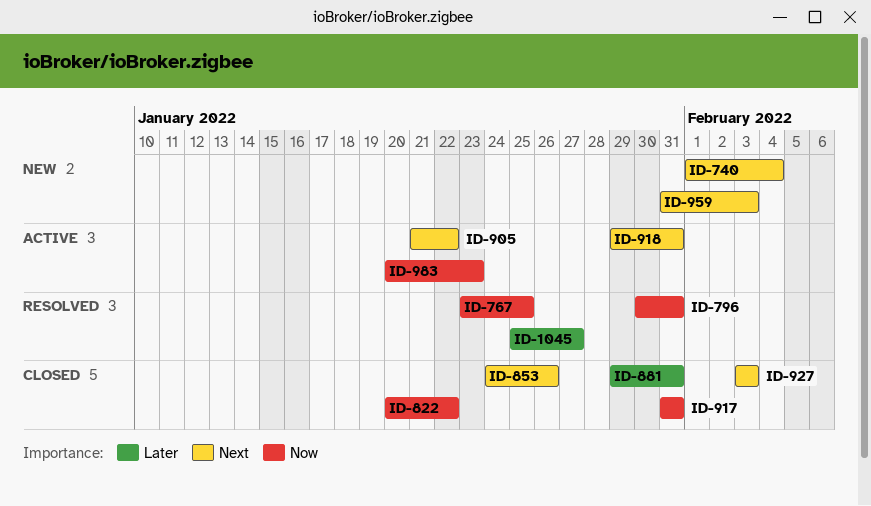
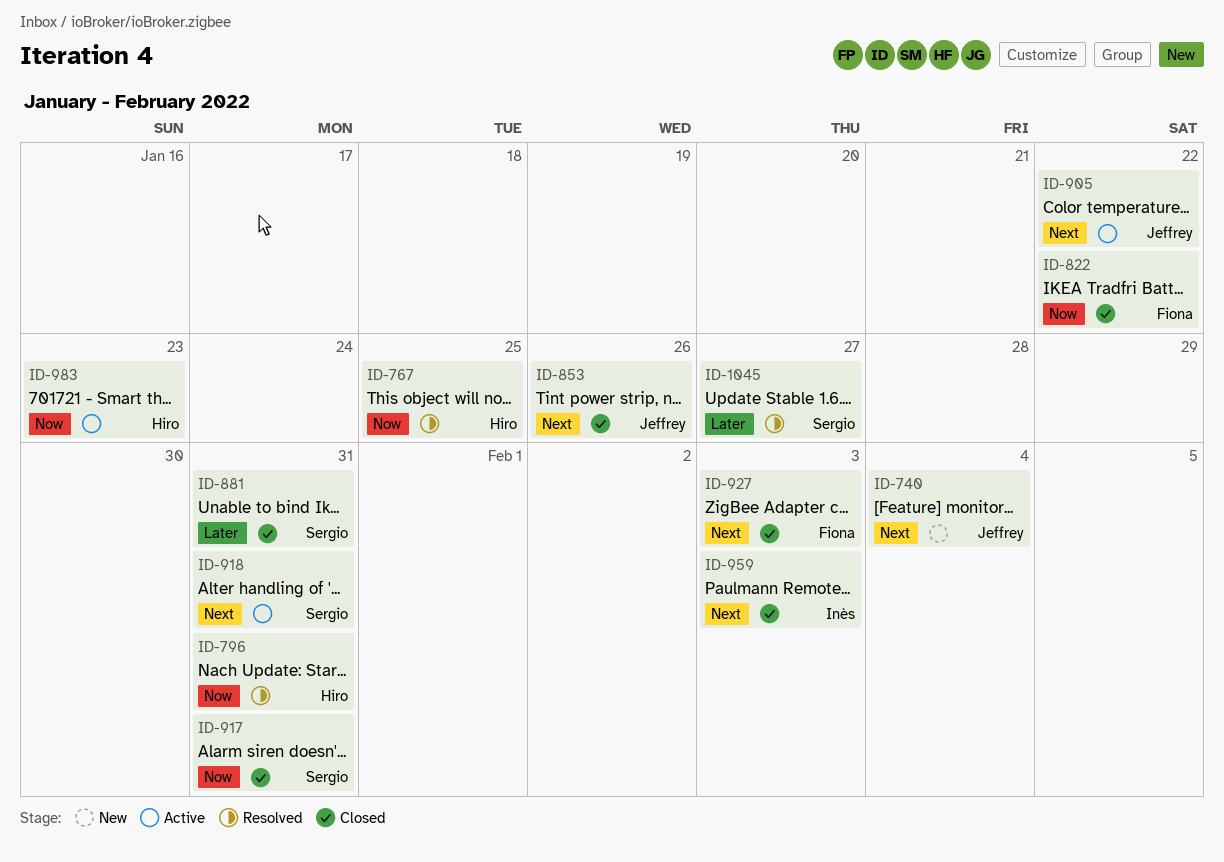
ID-959, status: New -> Closed

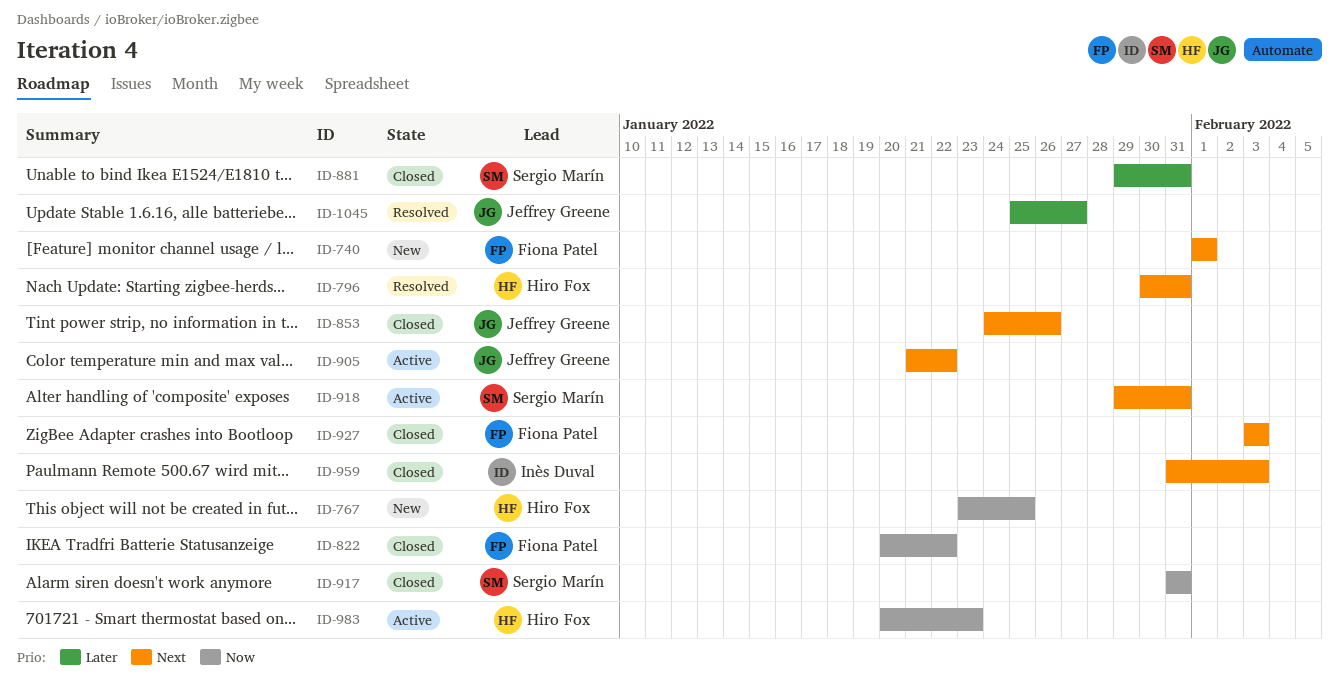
ID-740, owner: Jeffrey Greene -> Fiona Patel
ID-740, due: Feb 4 -> Feb 1
ID-767, status: Resolved -> New
ID-796, priority: Now -> Next
ID-1045, owner: Sergio Marín -> Jeffrey Greene

